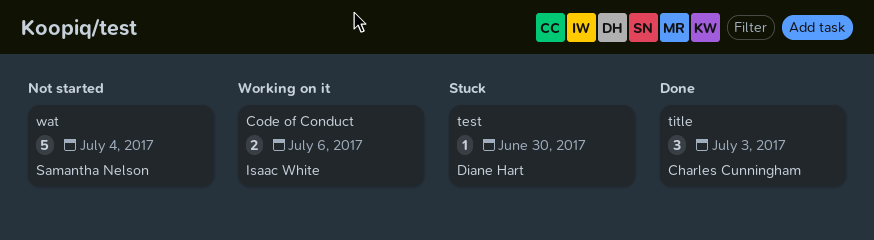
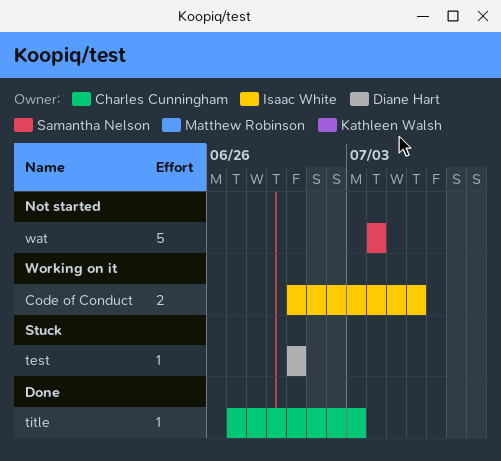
title, estimate: 3 -> 1

